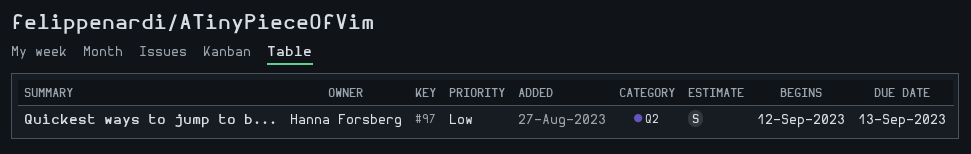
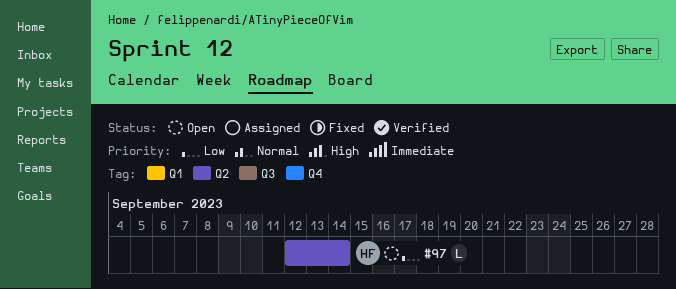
#97, estimate: S -> L
#97, due: Sep 13 -> Sep 14

